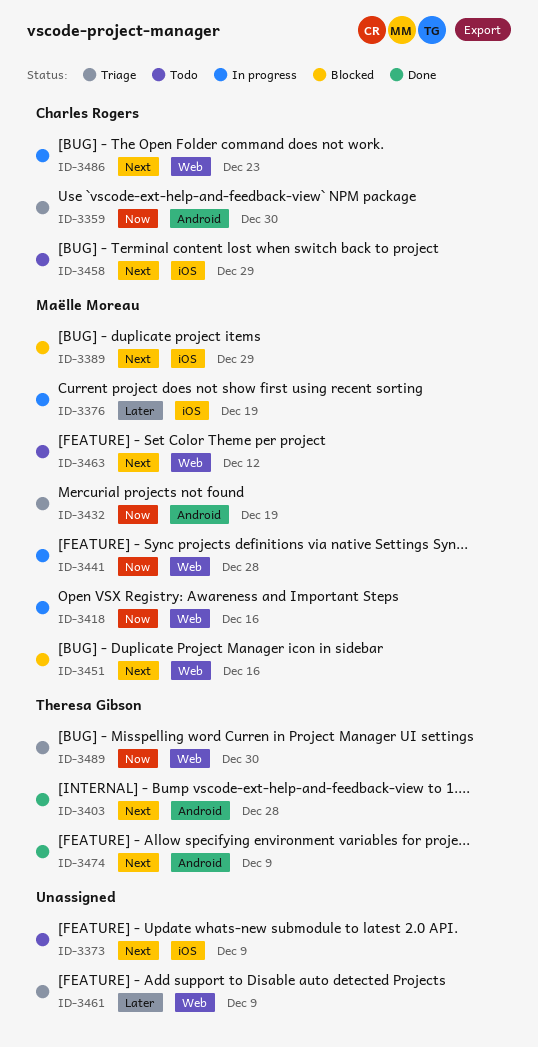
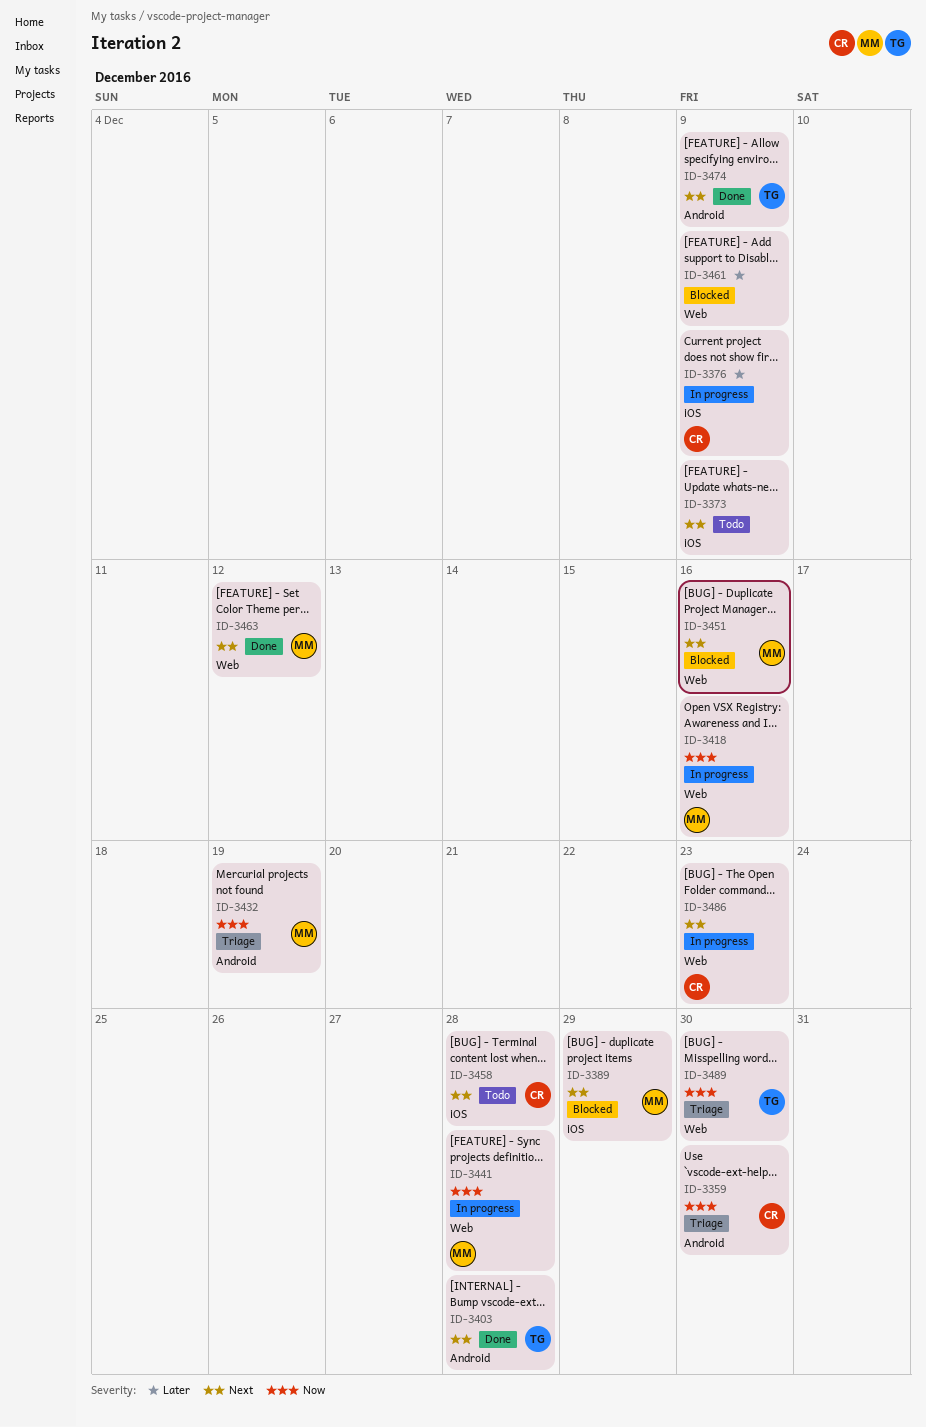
ID-3376, owner: Maëlle Moreau -> Charles Rogers
ID-3376, due: Dec 19 -> Dec 9
ID-3458, due: Dec 29 -> Dec 28
ID-3461, status: Triage -> Blocked
ID-3463, status: Todo -> Done

